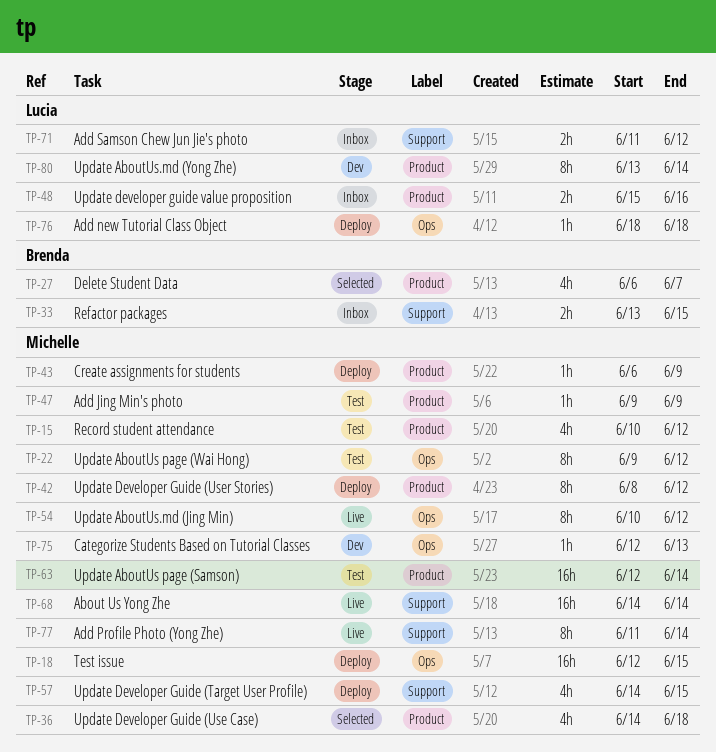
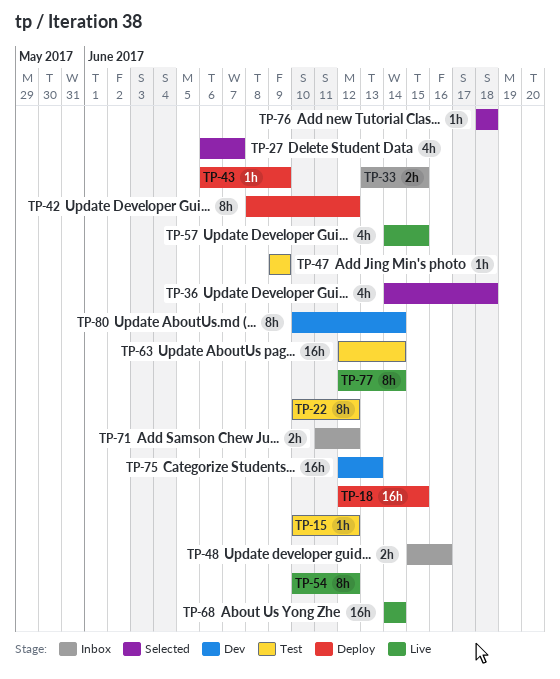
TP-15, estimate: 4h -> 1h
TP-22, start: Jun 9 -> Jun 10
TP-57, status: Deploy -> Live
TP-75, estimate: 1h -> 16h
TP-76, status: Deploy -> Selected
TP-77, start: Jun 11 -> Jun 12
TP-80, start: Jun 13 -> Jun 10

